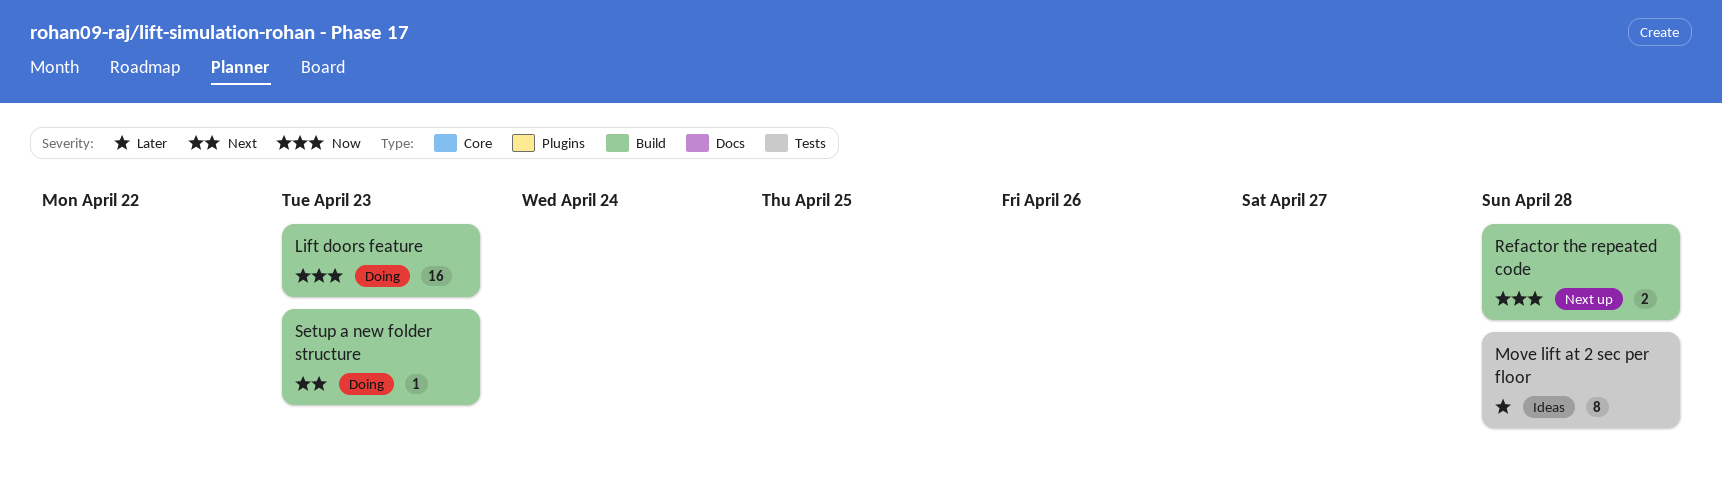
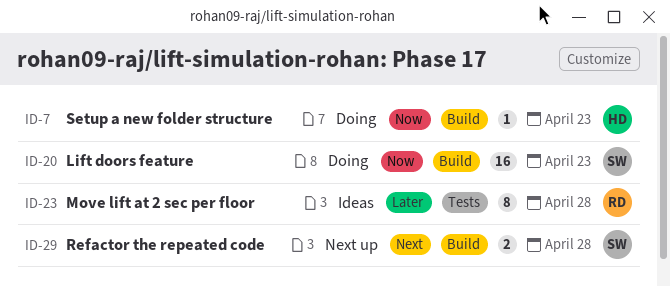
Refactor the repeated code, priority: Now -> Next
Setup a new folder structure, priority: Next -> Now

